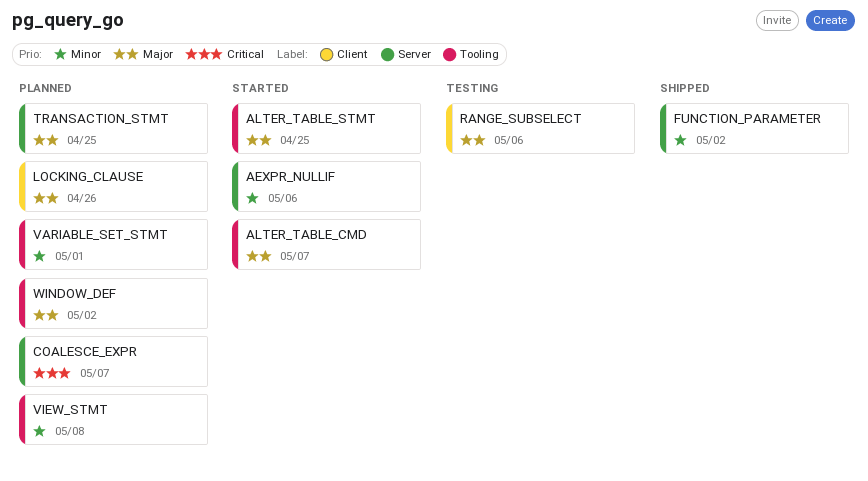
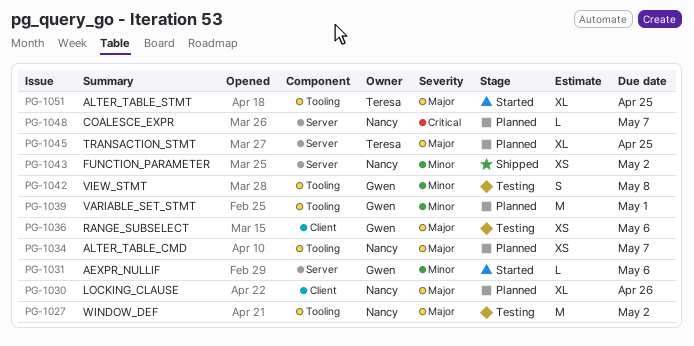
ALTER_TABLE_CMD, status: Started -> Planned
VIEW_STMT, status: Planned -> Testing
WINDOW_DEF, status: Planned -> Testing

